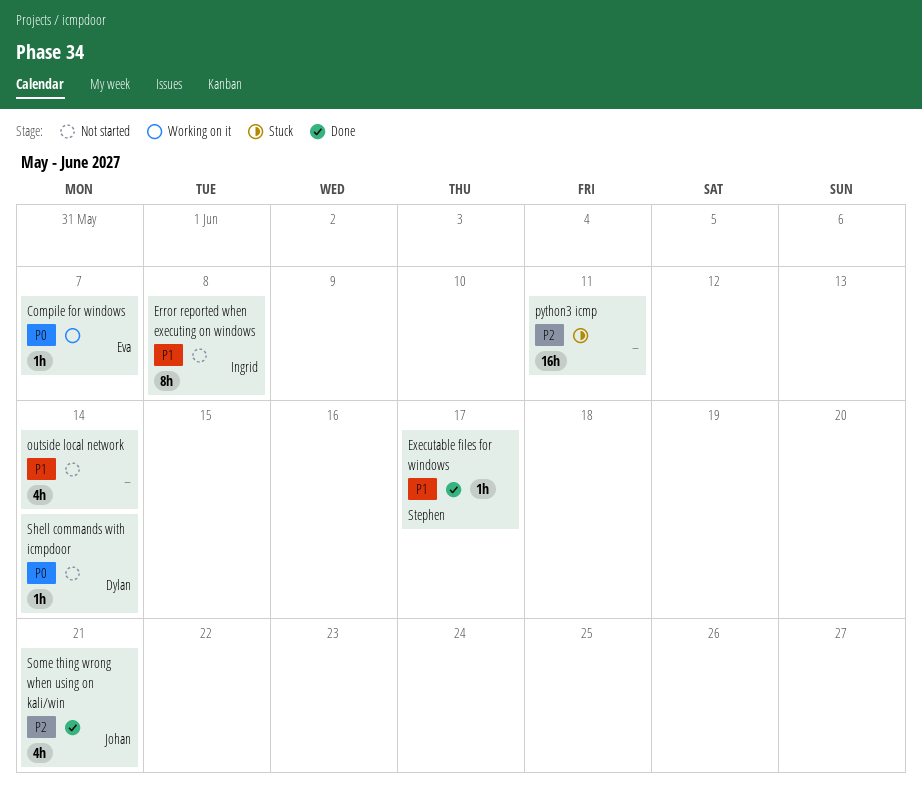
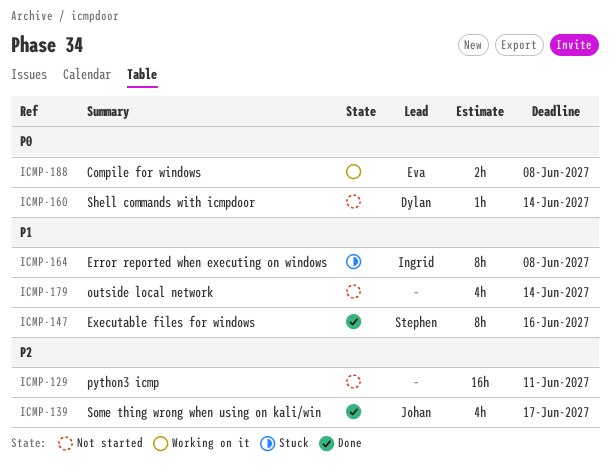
Compile for windows, estimate: 1h -> 2h
Compile for windows, due: Jun 7 -> Jun 8
Error reported when executing on windows, status: Not started -> Stuck
Executable files for windows, estimate: 1h -> 8h
Executable files for windows, due: Jun 17 -> Jun 16
python3 icmp, status: Stuck -> Not started
Some thing wrong when using on kali/win, due: Jun 21 -> Jun 17

